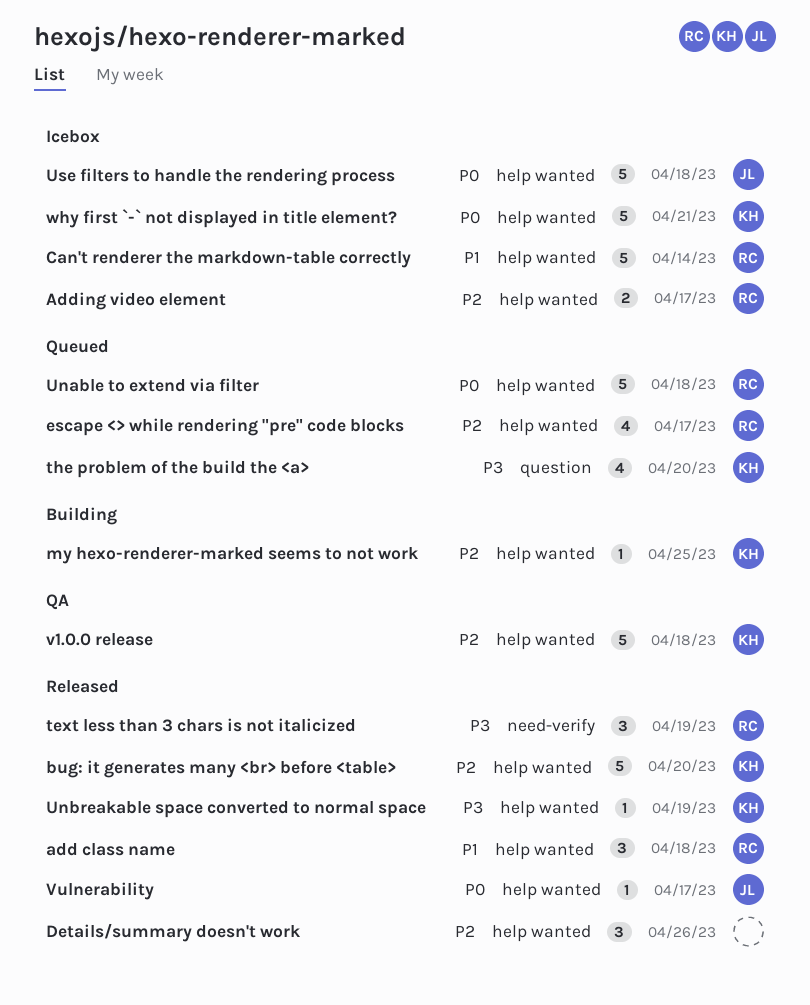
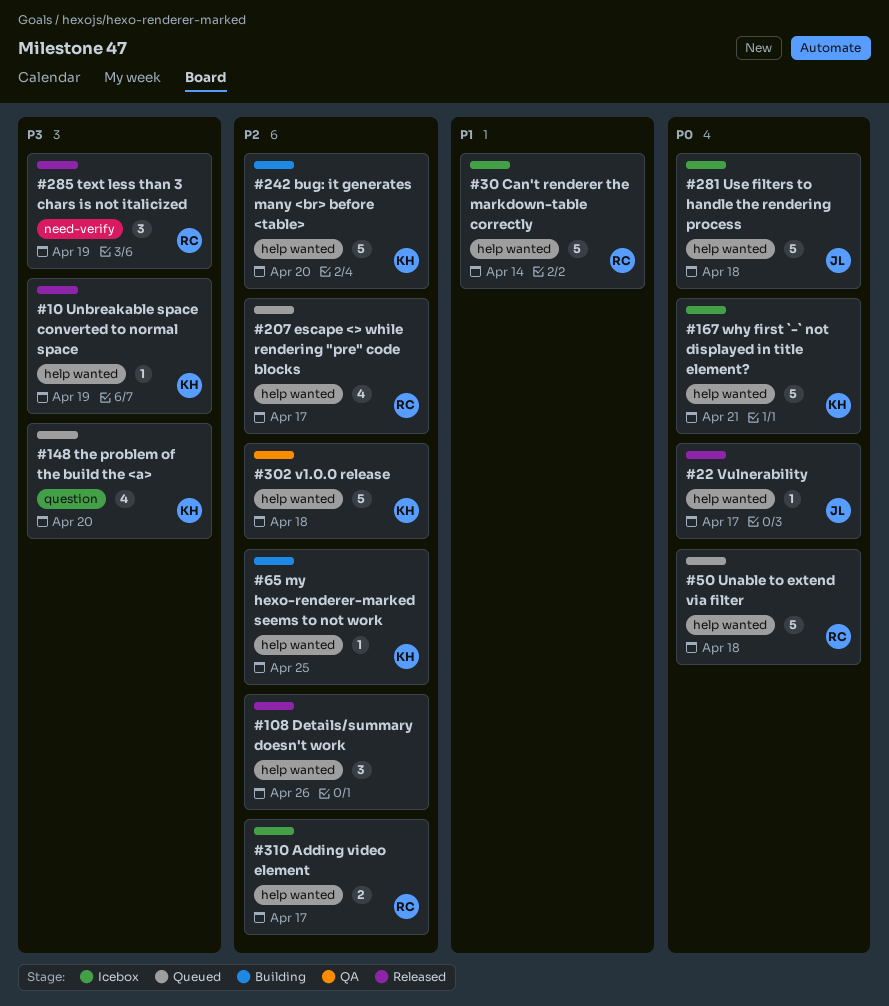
add class name: present -> none
bug: it generates many <br> before <table>, status: Released -> Building

